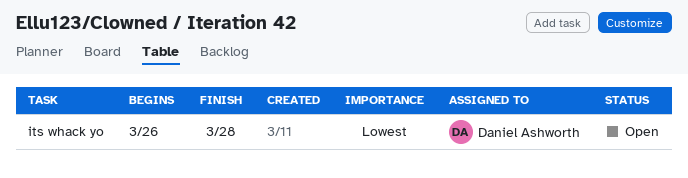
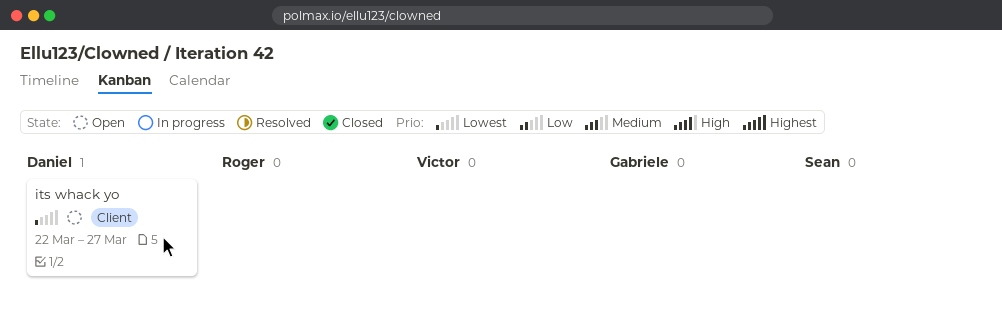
its whack yo, start: Mar 26 -> Mar 22
its whack yo, due: Mar 28 -> Mar 27

